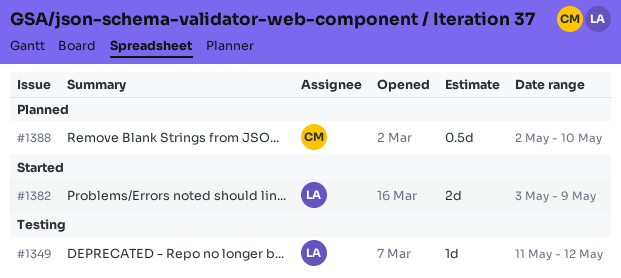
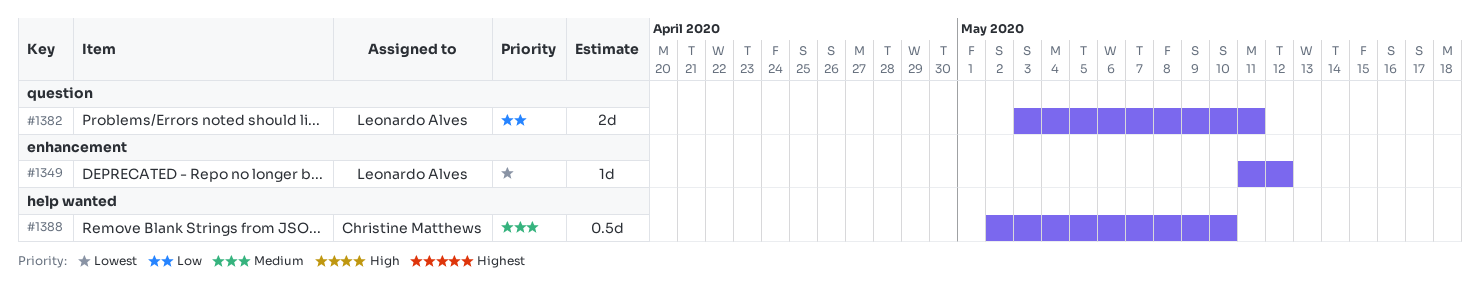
#1382, due: May 9 -> May 11

